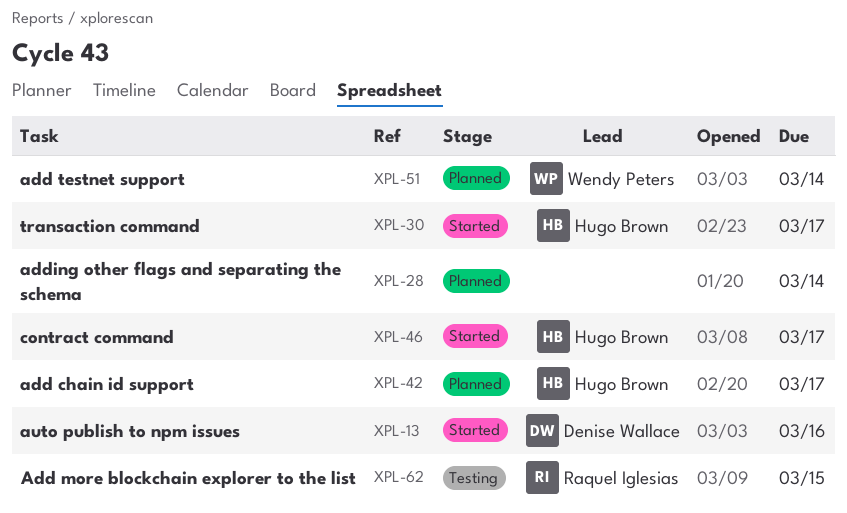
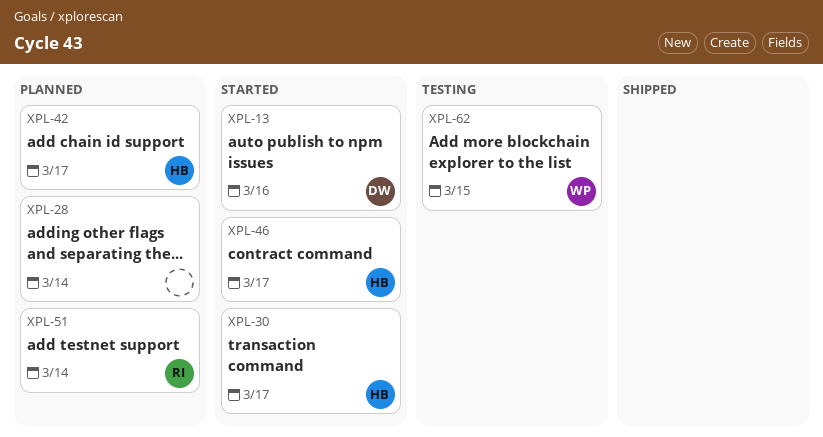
XPL-51, owner: Wendy Peters -> Raquel Iglesias
XPL-62, owner: Raquel Iglesias -> Wendy Peters

